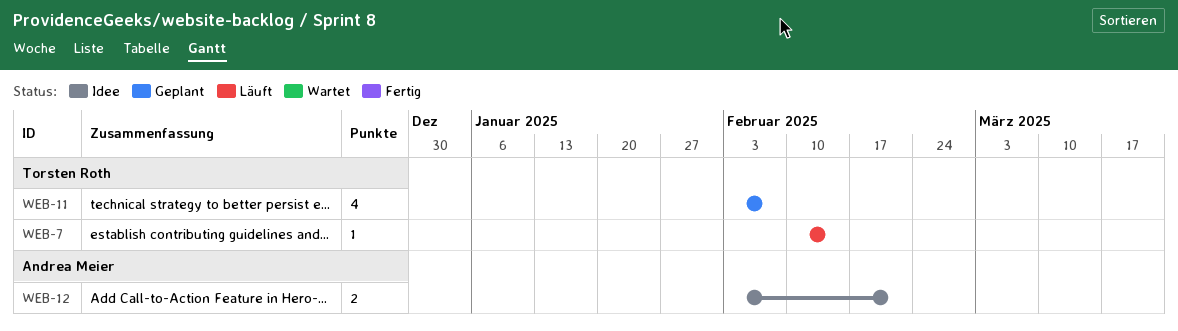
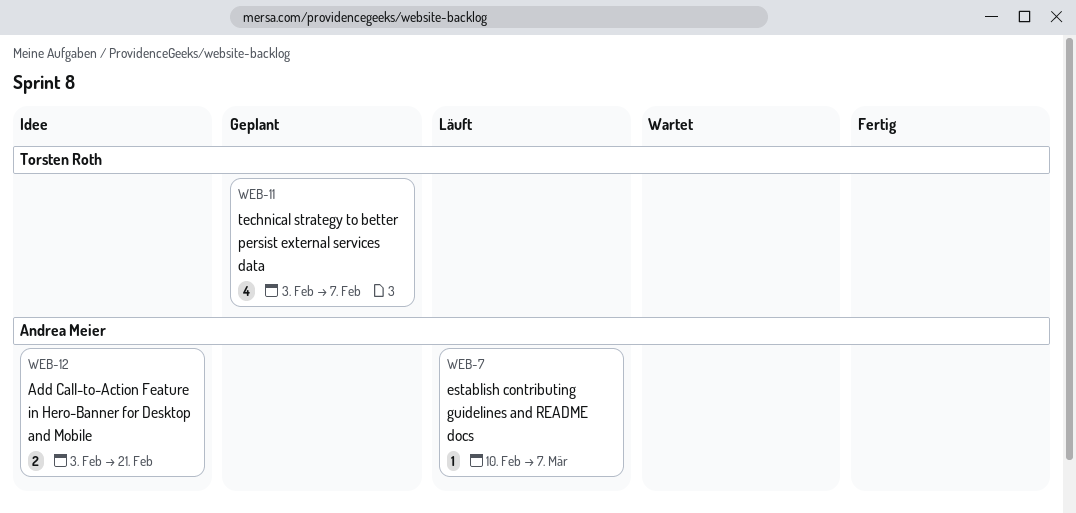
WEB-7, owner: Torsten Roth -> Andrea Meier
WEB-7, due: Feb 14 -> Mar 7

